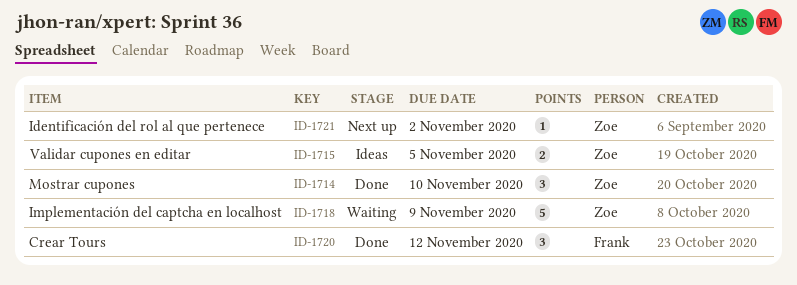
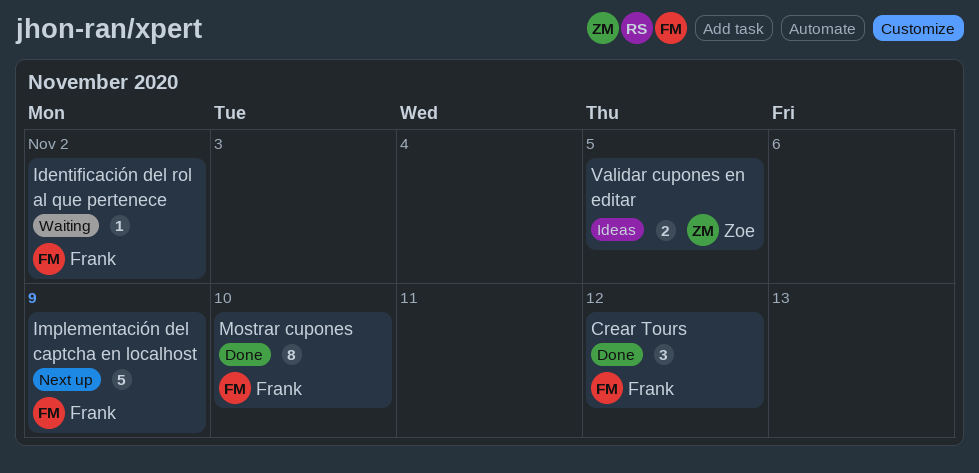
Identificación del rol al que pertenece, status: Next up -> Waiting
Identificación del rol al que pertenece, owner: Zoe -> Frank
Implementación del captcha en localhost, status: Waiting -> Next up
Implementación del captcha en localhost, owner: Zoe -> Frank
Mostrar cupones, owner: Zoe -> Frank
Mostrar cupones, estimate: 3 -> 8

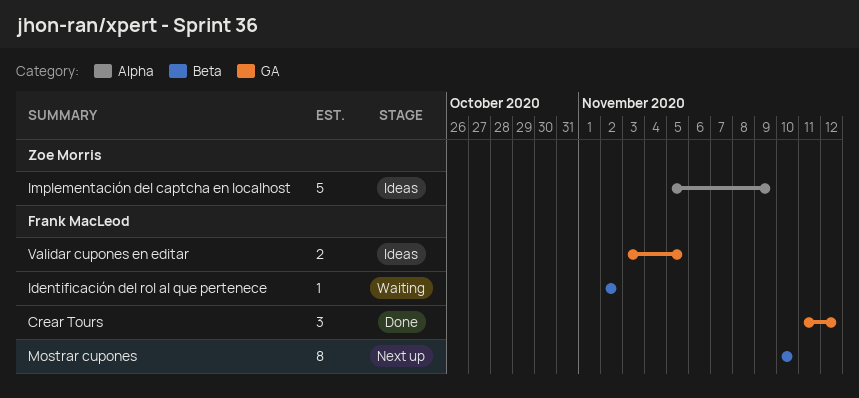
Implementación del captcha en localhost, status: Next up -> Ideas
Implementación del captcha en localhost, owner: Frank MacLeod -> Zoe Morris
Mostrar cupones, status: Done -> Next up
Validar cupones en editar, owner: Zoe Morris -> Frank MacLeod

